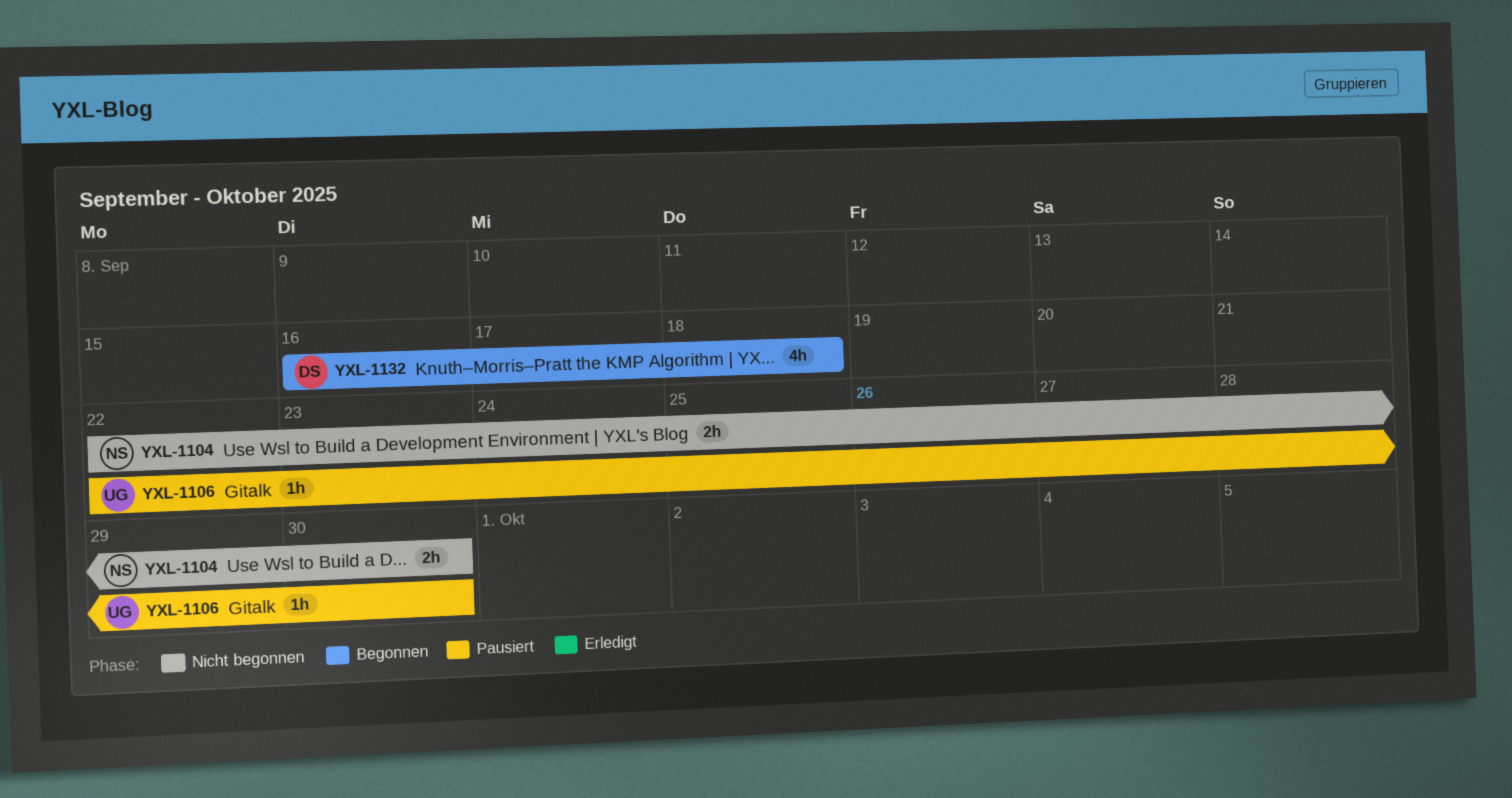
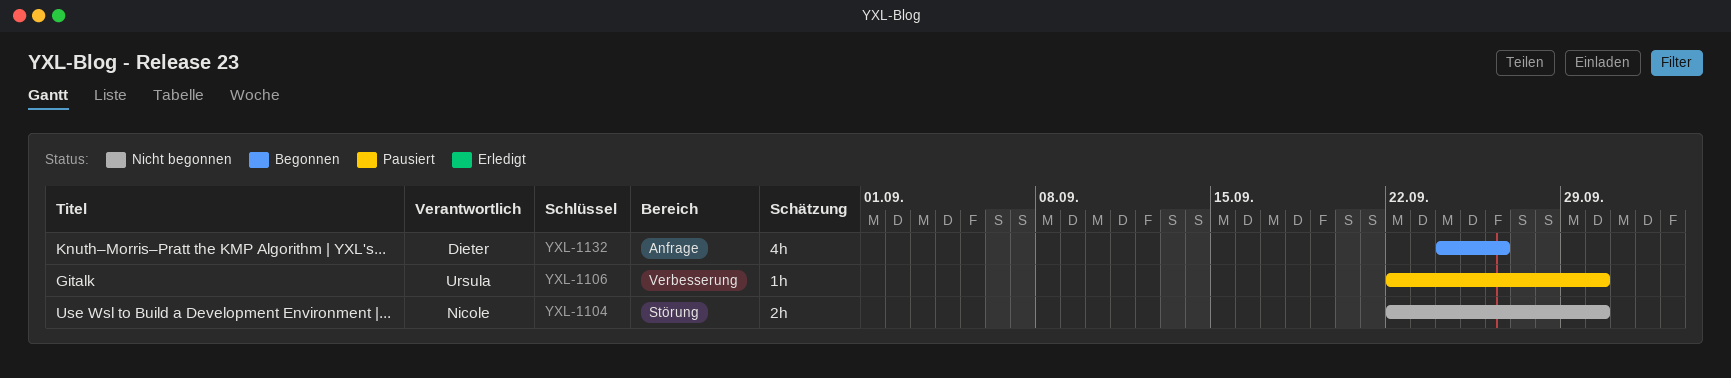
YXL-1132, start: Sep 16 -> Sep 24
YXL-1132, due: Sep 18 -> Sep 26

